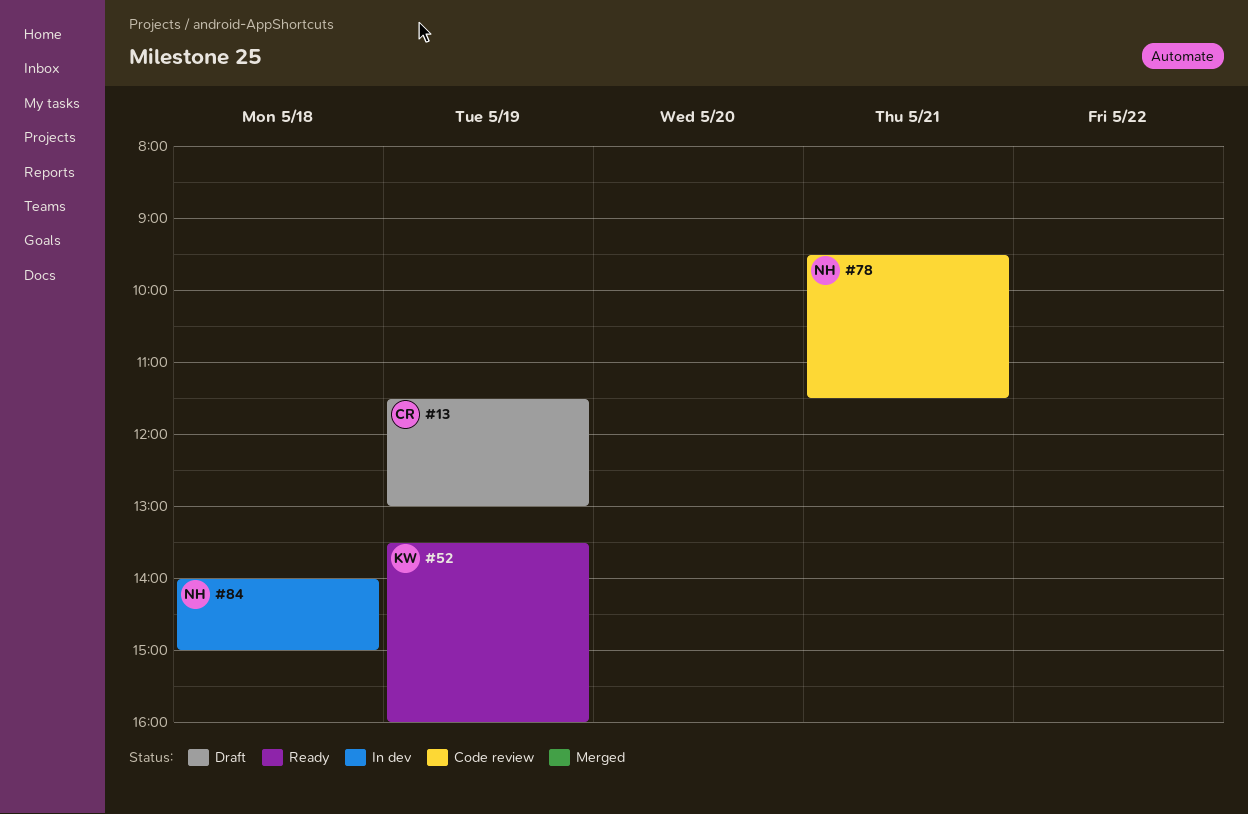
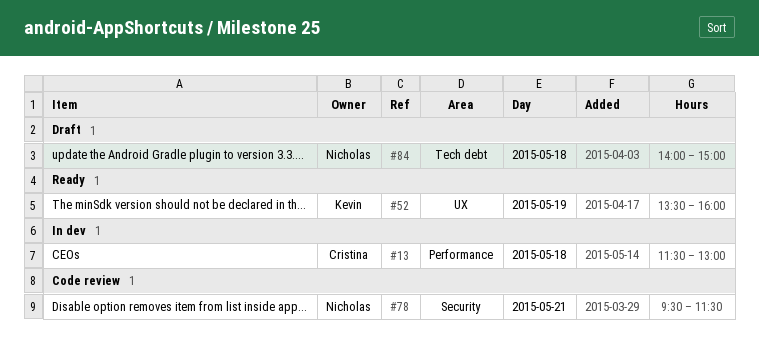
#13, status: Draft -> In dev
#13, day: May 19 -> May 18
#84, status: In dev -> Draft

